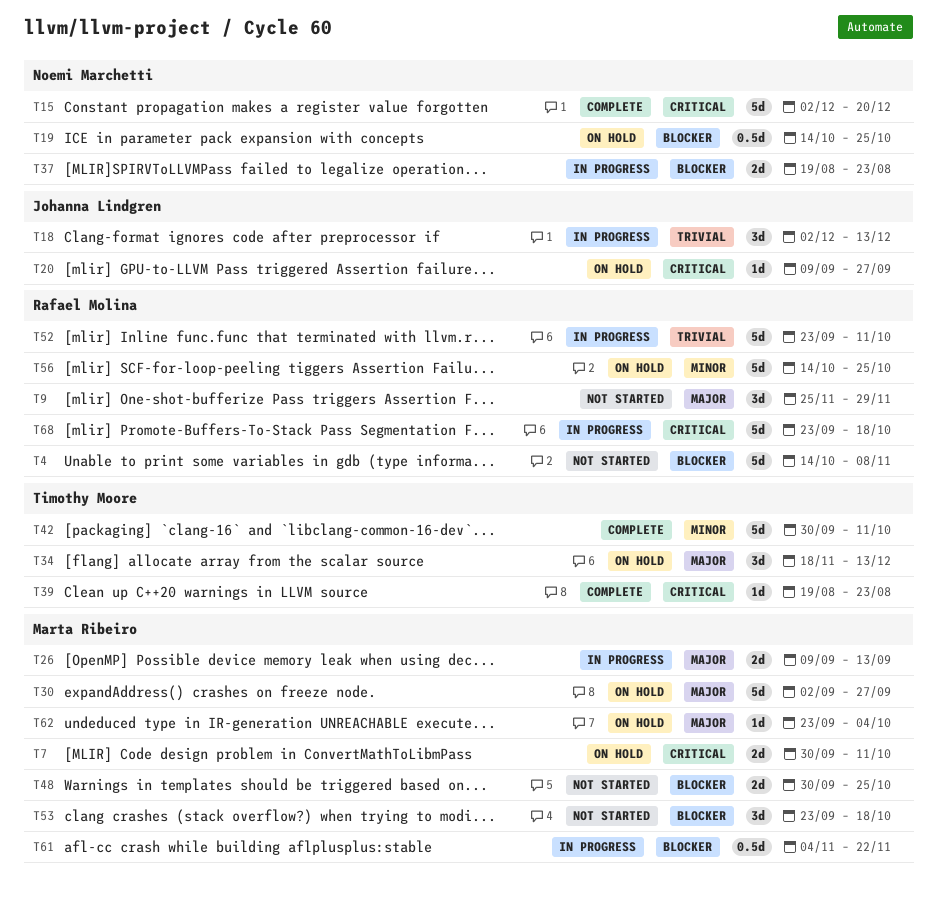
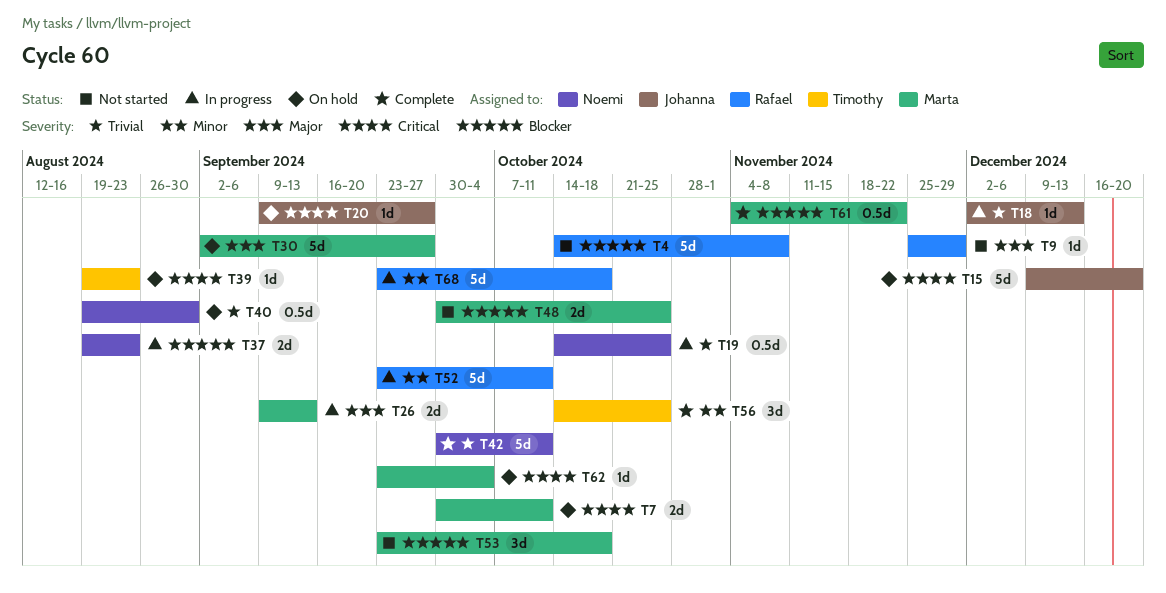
T9, estimate: 3d -> 1d
T15, status: Complete -> On hold
T15, owner: Noemi Marchetti -> Johanna Lindgren
T15, start: Dec 2 -> Dec 9
T18, estimate: 3d -> 1d
T19, status: On hold -> In progress
T19, priority: Blocker -> Trivial
T34: present -> none
T39, status: Complete -> On hold
T40: none -> present
T42, owner: Timothy Moore -> Noemi Marchetti
T42, priority: Minor -> Trivial
T52, priority: Trivial -> Minor
T56, status: On hold -> Complete
T56, owner: Rafael Molina -> Timothy Moore
T56, estimate: 5d -> 3d
T61, status: In progress -> Complete
T62, priority: Major -> Critical
T68, priority: Critical -> Minor

